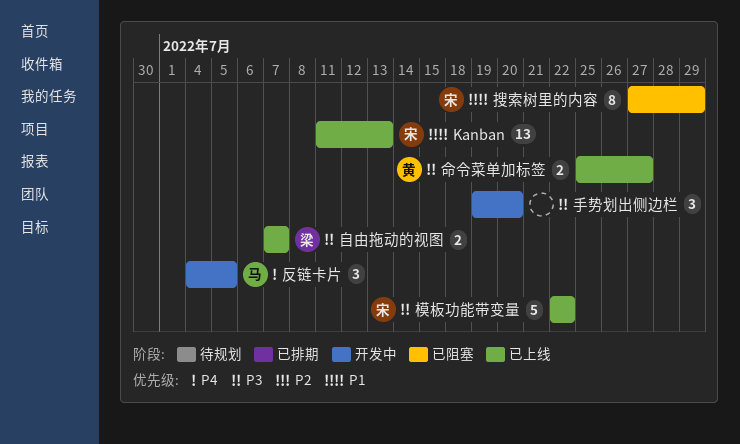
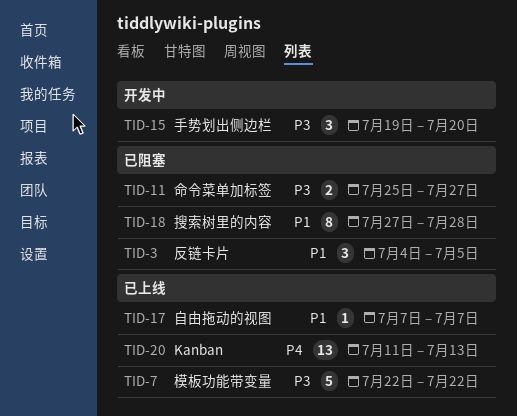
Kanban, priority: P1 -> P4
反链卡片, status: 开发中 -> 已阻塞
反链卡片, priority: P4 -> P1
命令菜单加标签, status: 已上线 -> 已阻塞
搜索树里的内容, due: Jul 29 -> Jul 28
自由拖动的视图, priority: P3 -> P1
自由拖动的视图, estimate: 2 -> 1

